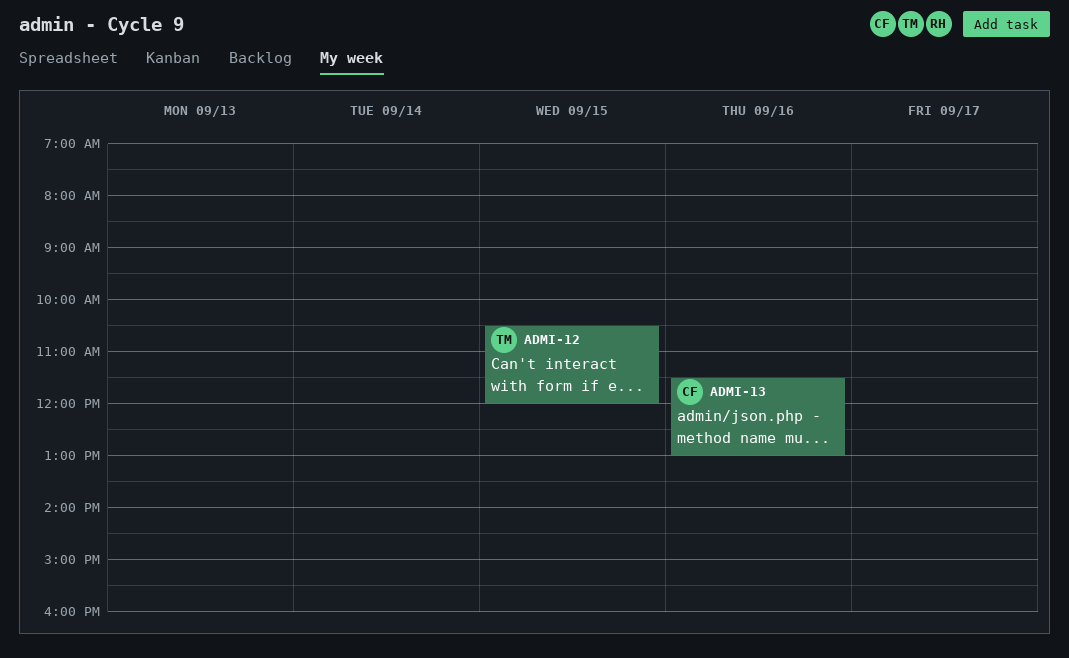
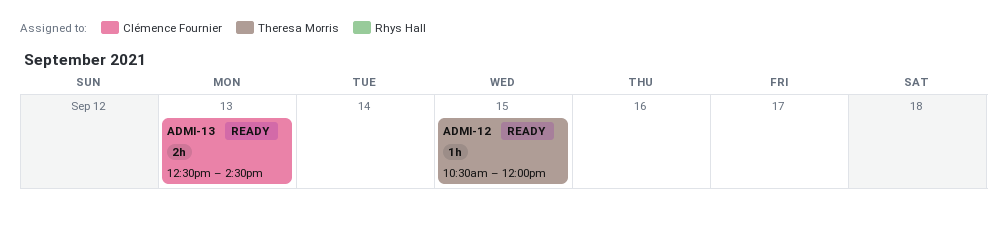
ADMI-13, day: Sep 16 -> Sep 13
ADMI-13, begins: 11:30 -> 12:30
ADMI-13, ends: 13:00 -> 14:30

